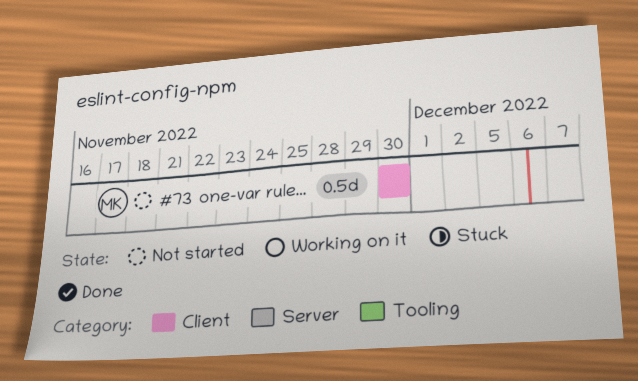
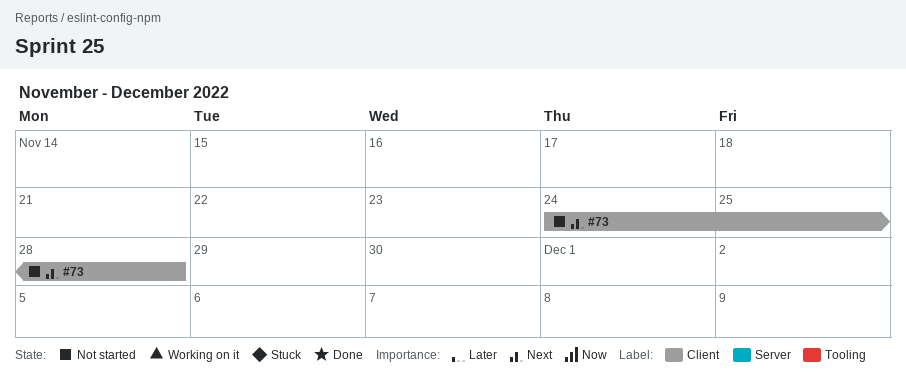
#73, start: Nov 30 -> Nov 24
#73, due: Nov 30 -> Nov 28

